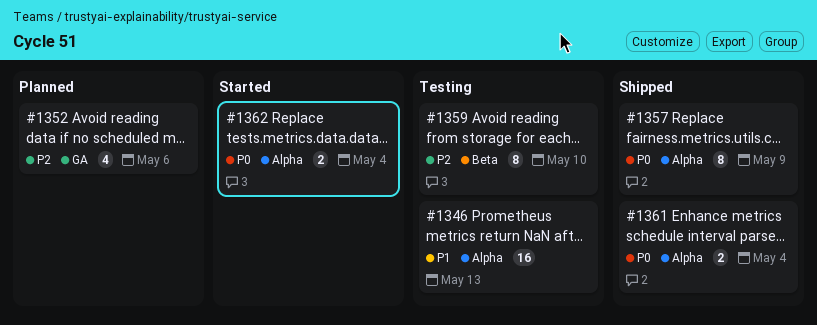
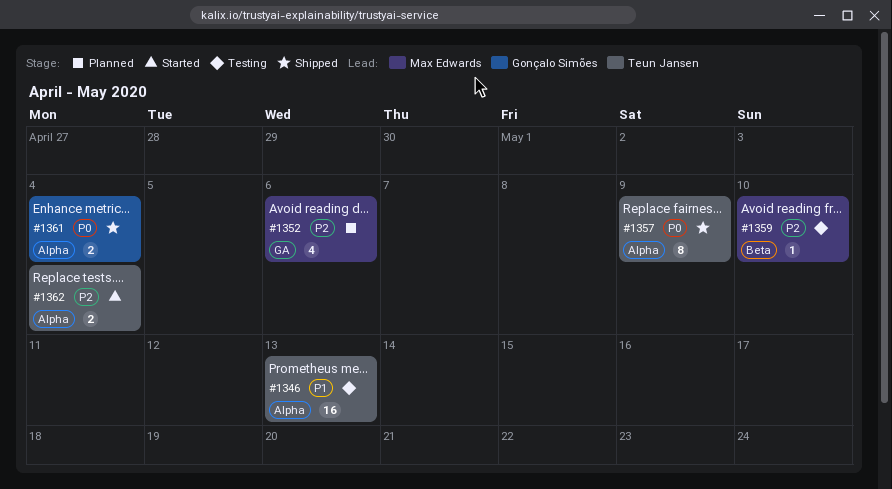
#1359, estimate: 8 -> 1
#1362, priority: P0 -> P2

